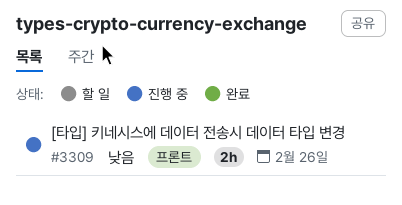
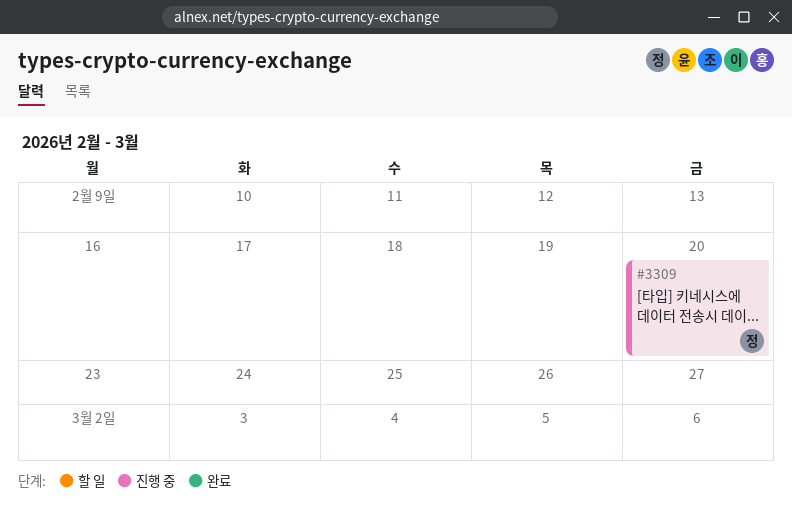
#3309, due: Feb 26 -> Feb 20

